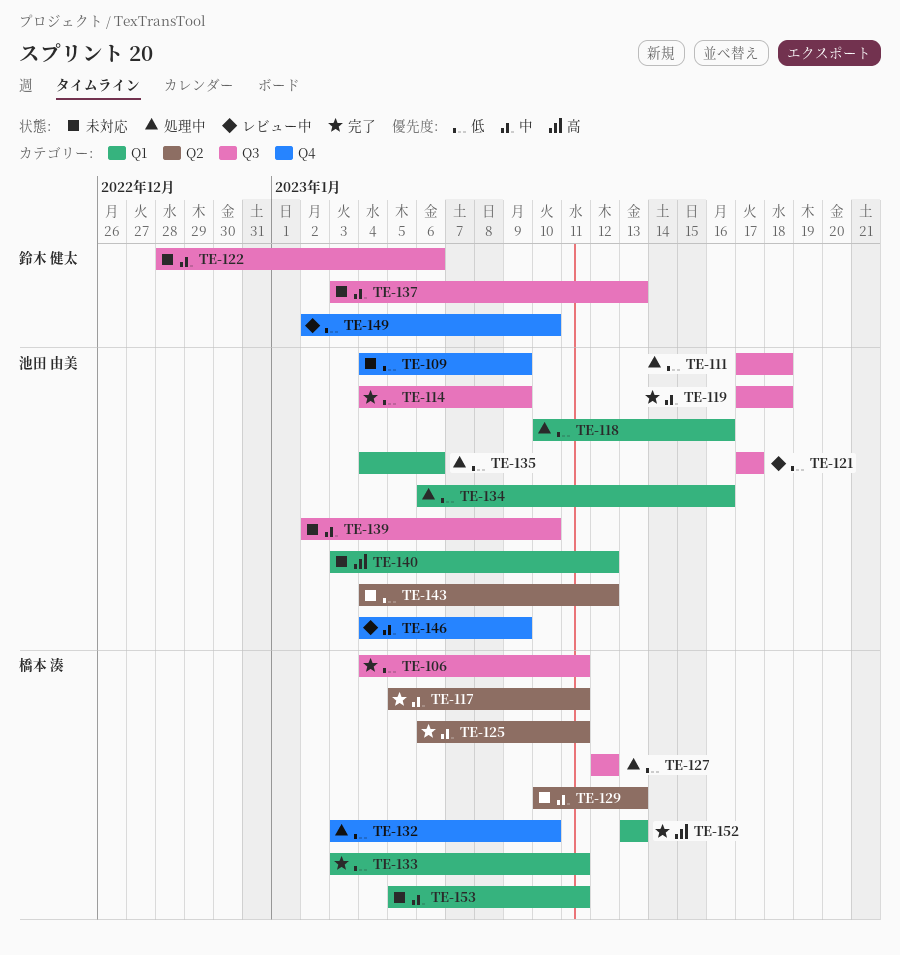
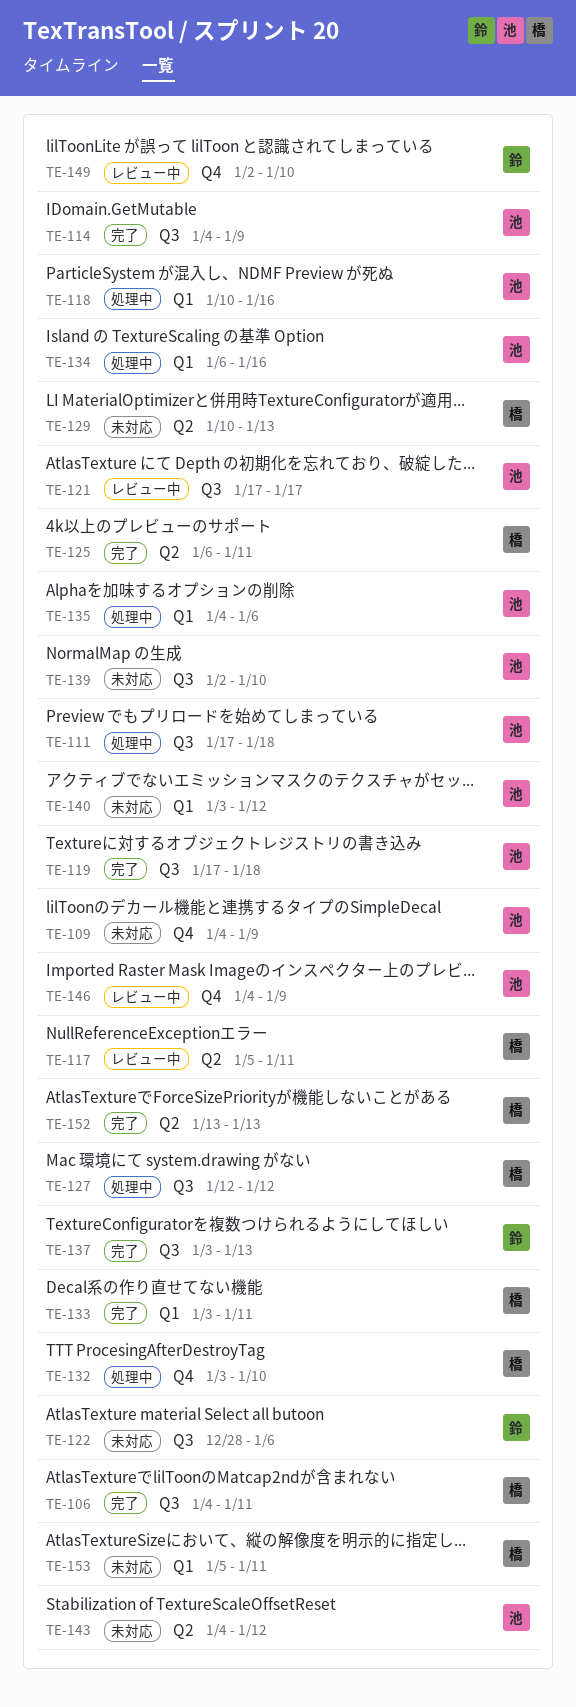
TE-117, status: 完了 -> レビュー中
TE-137, status: 未対応 -> 完了
TE-152, label: Q1 -> Q2

